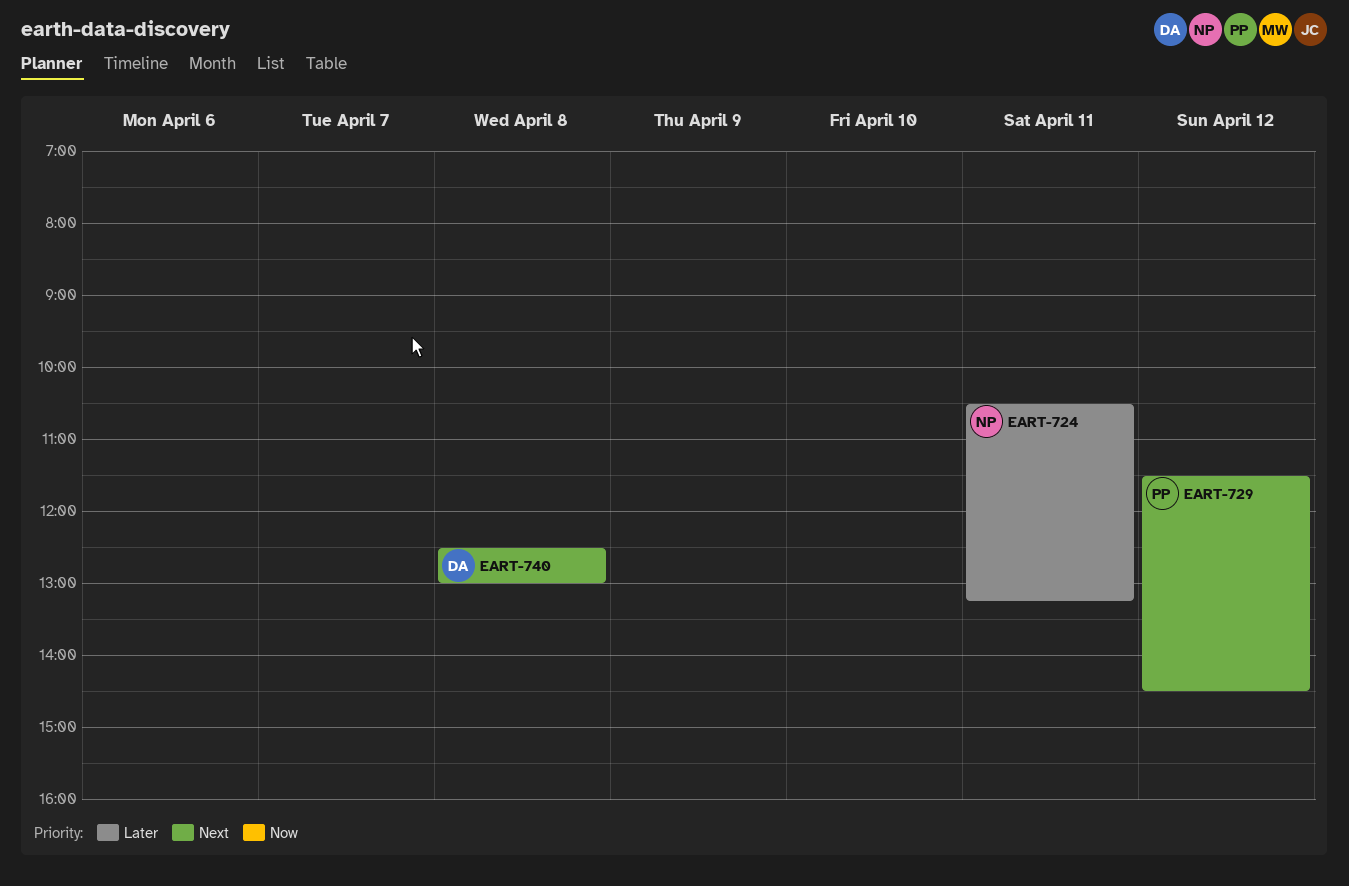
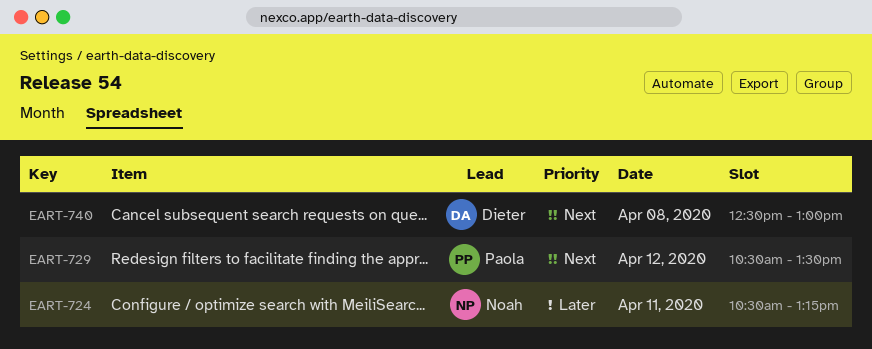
EART-729, begins: 11:30 -> 10:30
EART-729, ends: 14:30 -> 13:30

